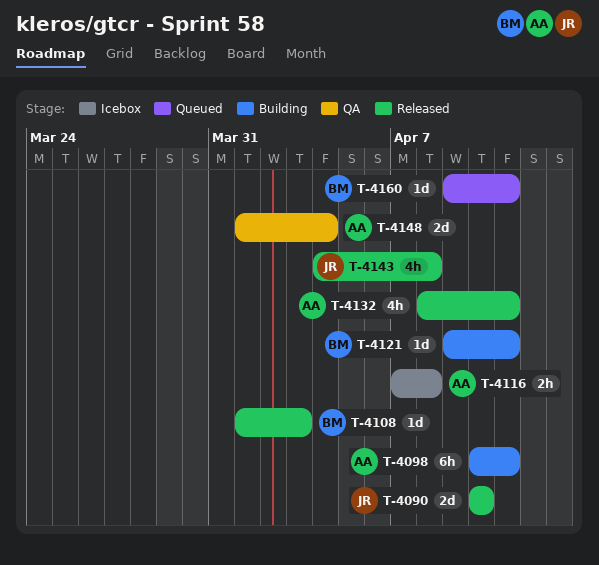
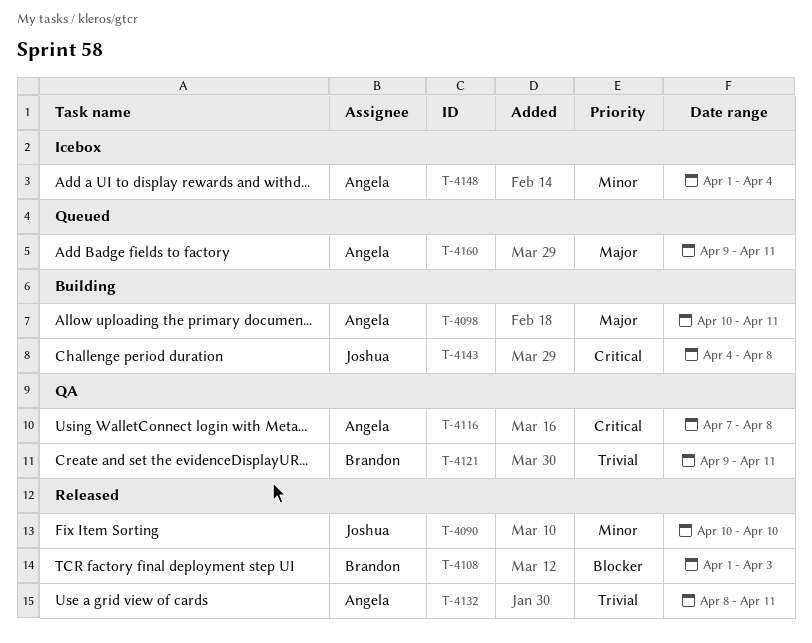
T-4116, status: Icebox -> QA
T-4121, status: Building -> QA
T-4143, status: Released -> Building
T-4148, status: QA -> Icebox
T-4160, owner: Brandon -> Angela

